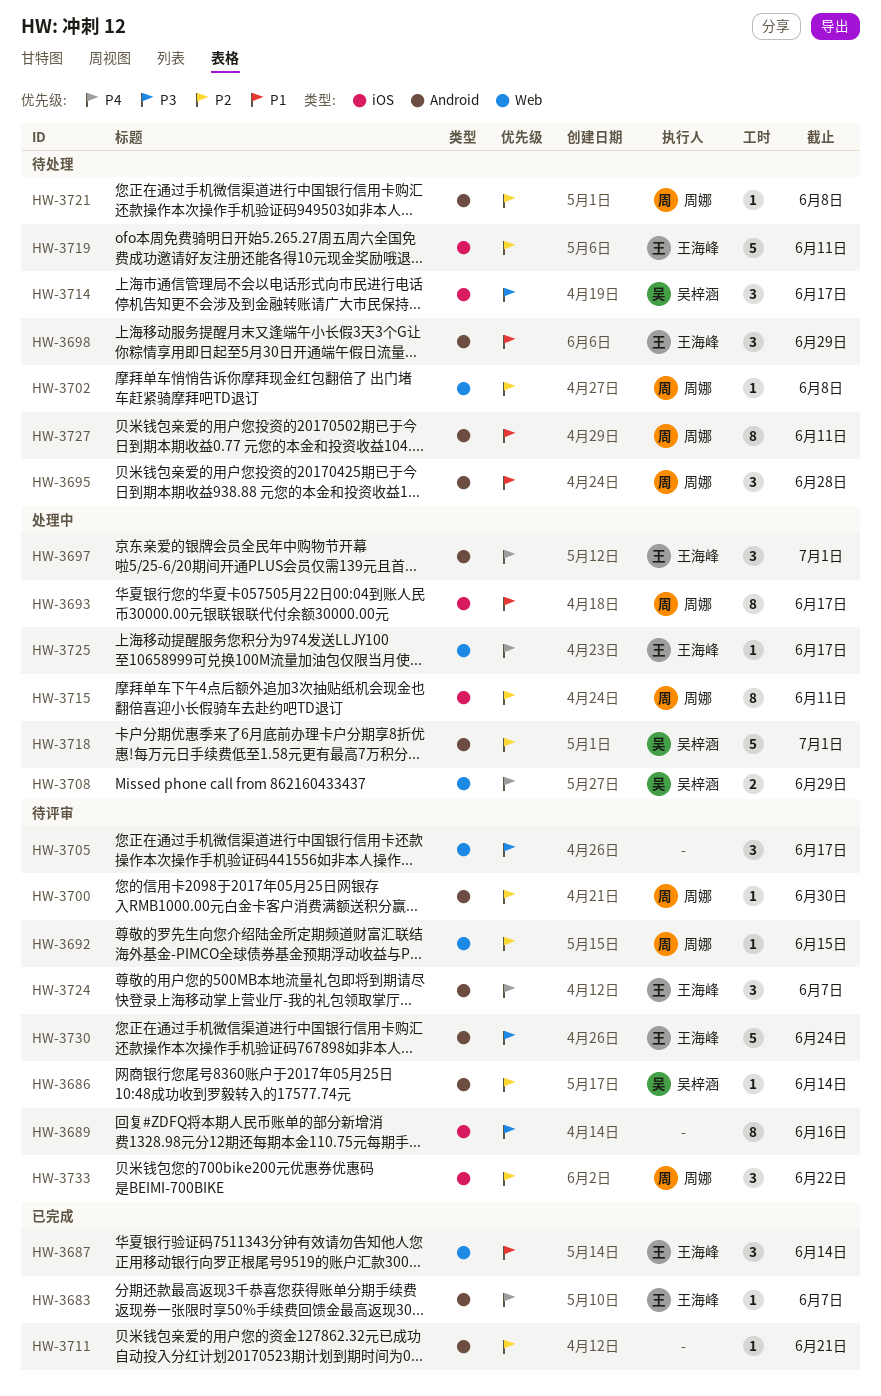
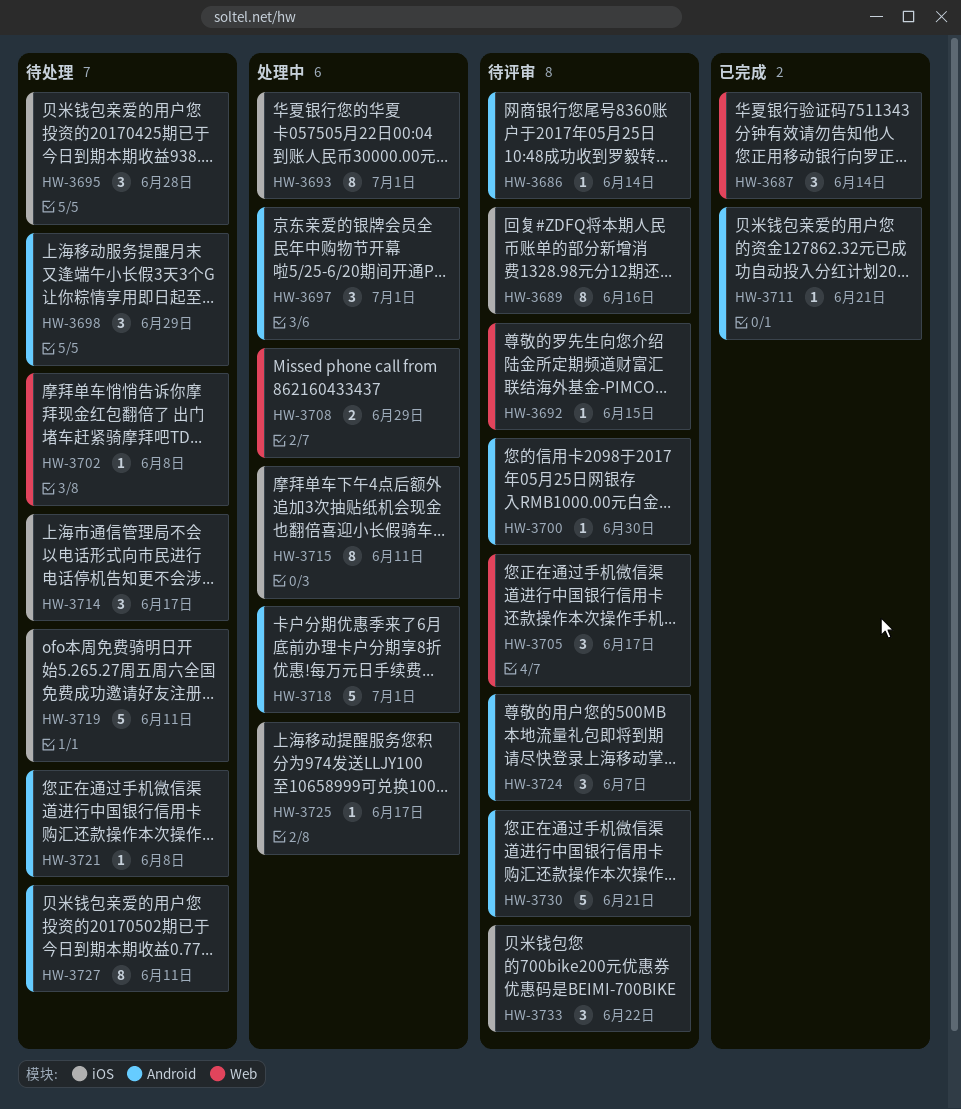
HW-3683: present -> none
HW-3693, due: Jun 17 -> Jul 1
HW-3695, label: Android -> iOS
HW-3725, label: Web -> iOS
HW-3730, due: Jun 24 -> Jun 21

